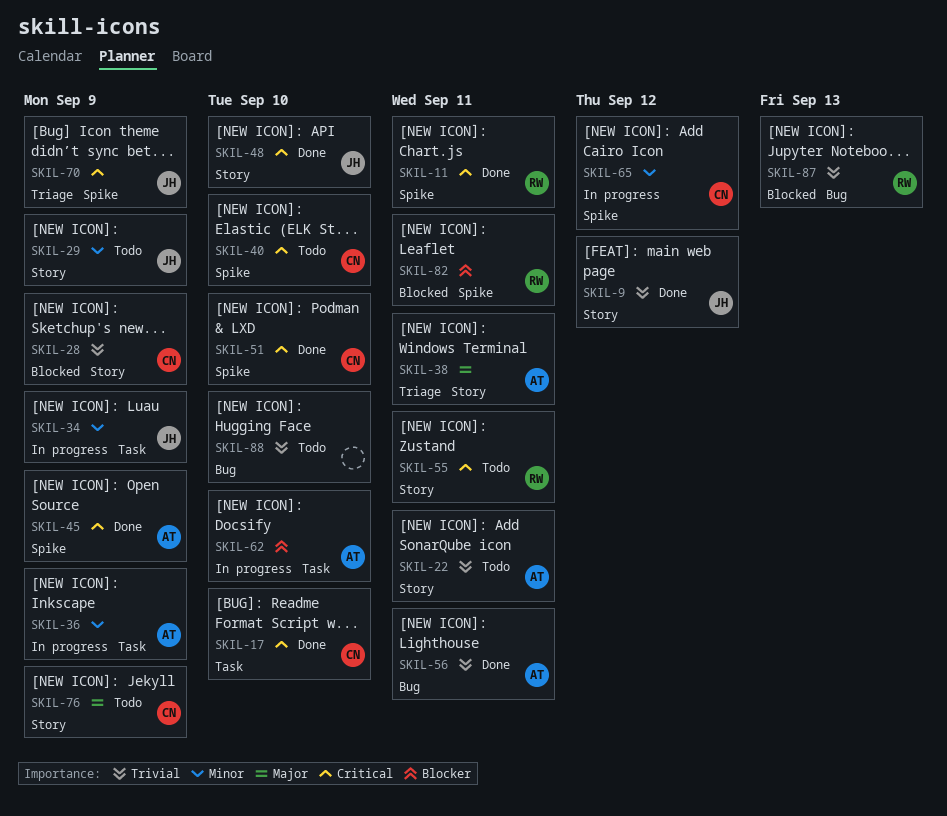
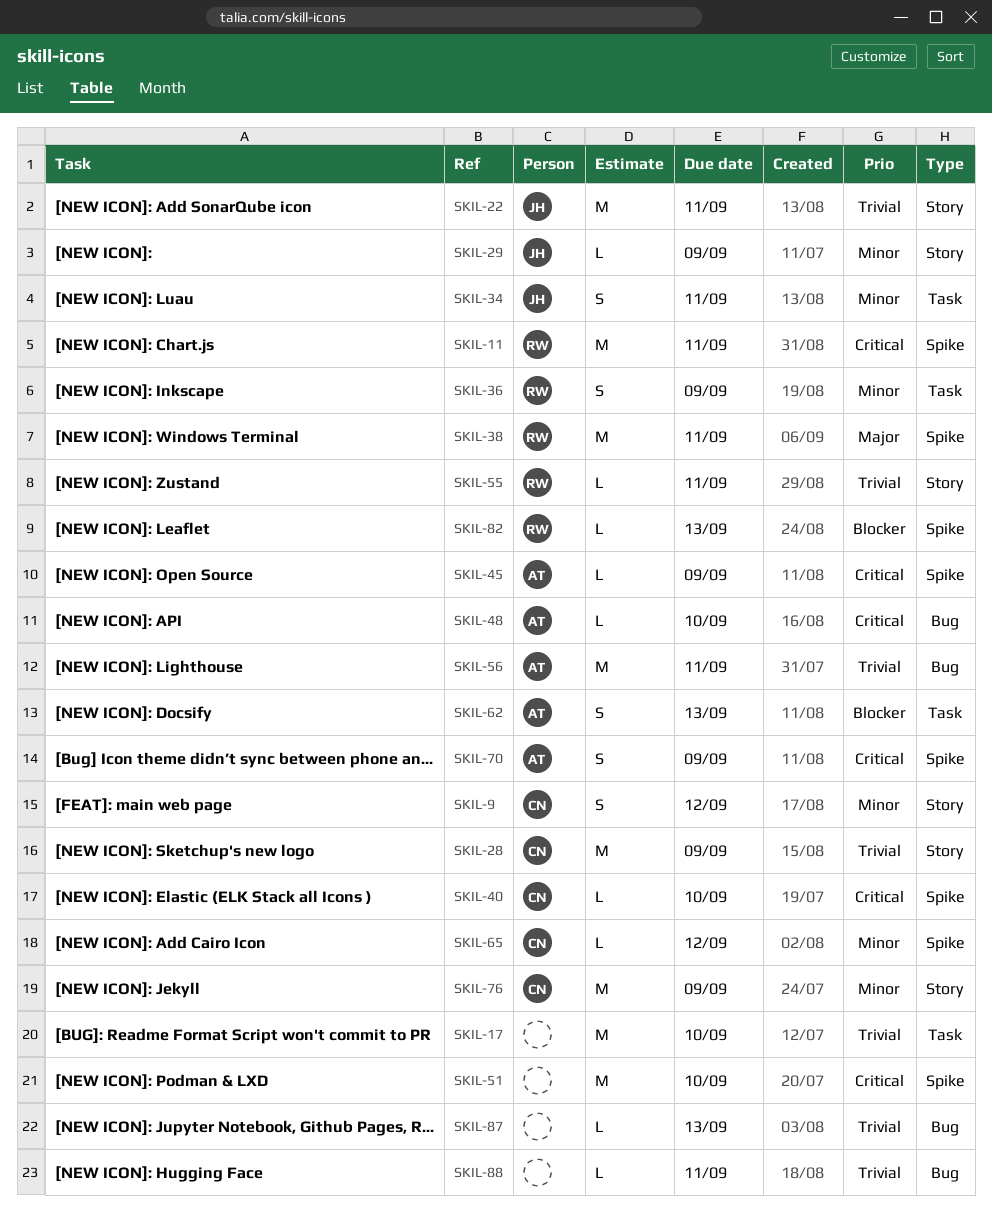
SKIL-9, owner: JH -> CN
SKIL-9, priority: Trivial -> Minor
SKIL-17, owner: CN -> none
SKIL-17, priority: Critical -> Trivial
SKIL-22, owner: AT -> JH
SKIL-34, due: Sep 9 -> Sep 11
SKIL-36, owner: AT -> RW
SKIL-38, owner: AT -> RW
SKIL-38, label: Story -> Spike
SKIL-48, owner: JH -> AT
SKIL-48, label: Story -> Bug
SKIL-51, owner: CN -> none
SKIL-55, priority: Critical -> Trivial
SKIL-62, due: Sep 10 -> Sep 13
SKIL-70, owner: JH -> AT
SKIL-76, priority: Major -> Minor
SKIL-82, due: Sep 11 -> Sep 13
SKIL-87, owner: RW -> none
SKIL-88, due: Sep 10 -> Sep 11

